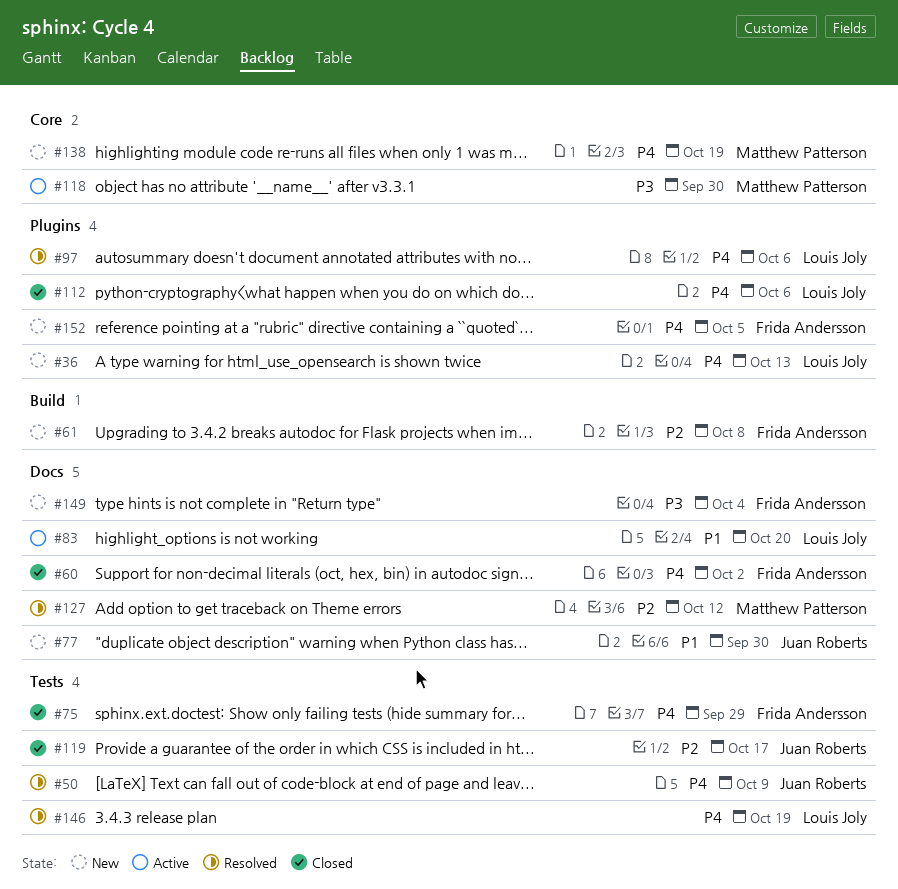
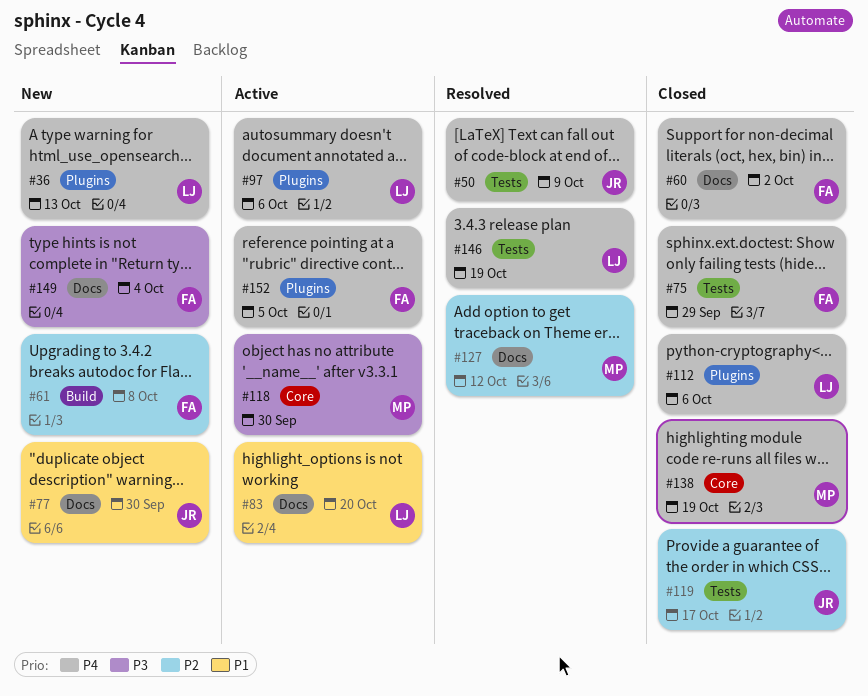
#97, status: Resolved -> Active
#138, status: New -> Closed
#152, status: New -> Active

